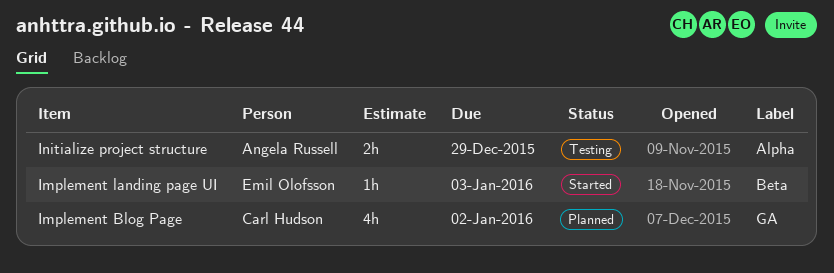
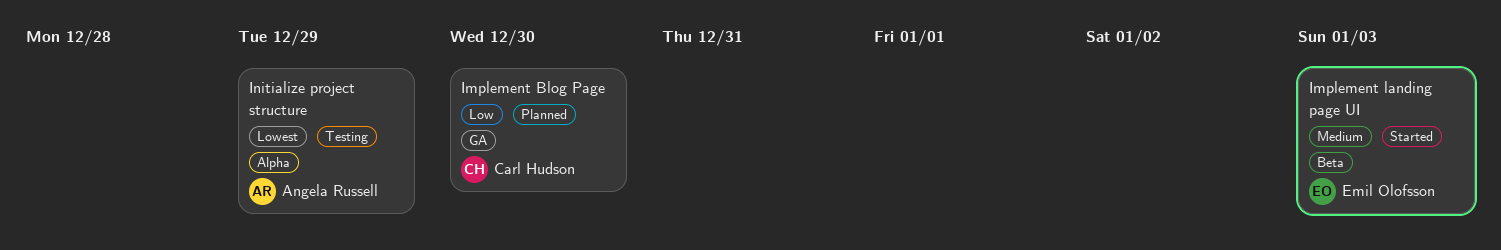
Implement Blog Page, due: Jan 2 -> Dec 30

